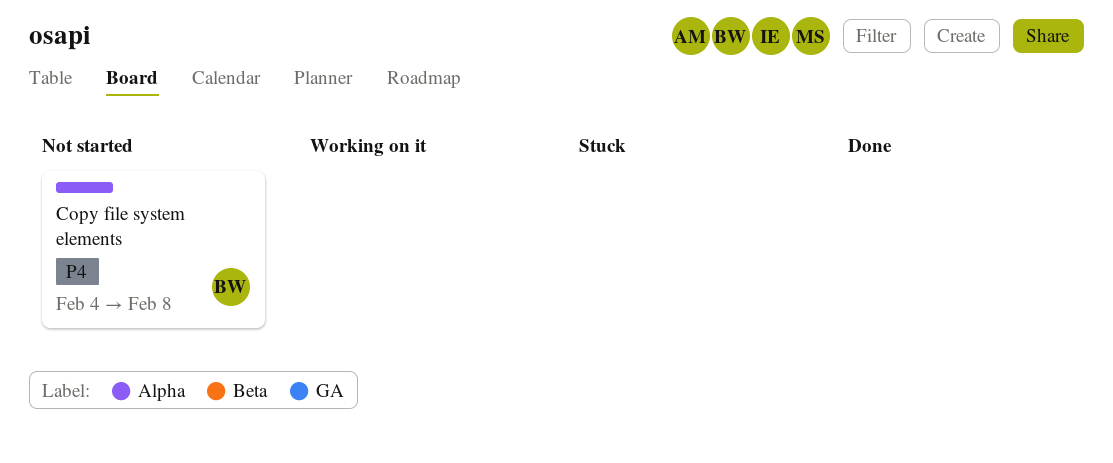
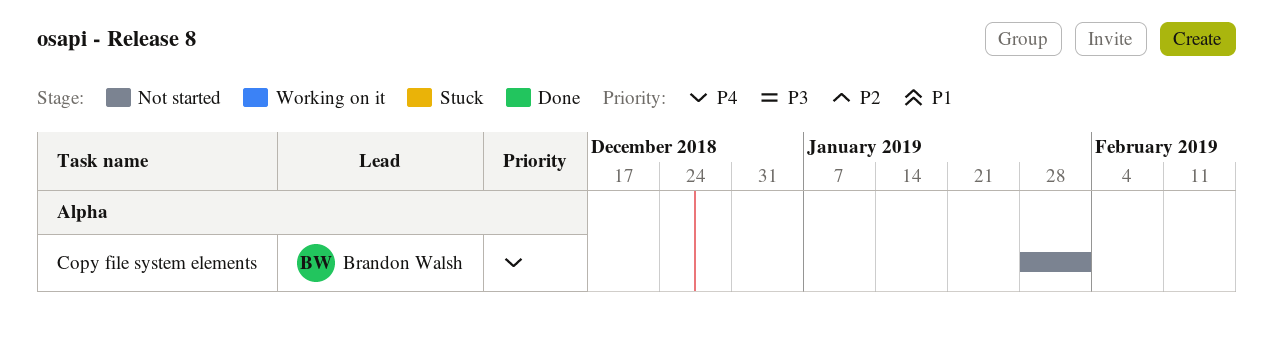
Copy file system elements, start: Feb 4 -> Jan 28
Copy file system elements, due: Feb 8 -> Feb 1

